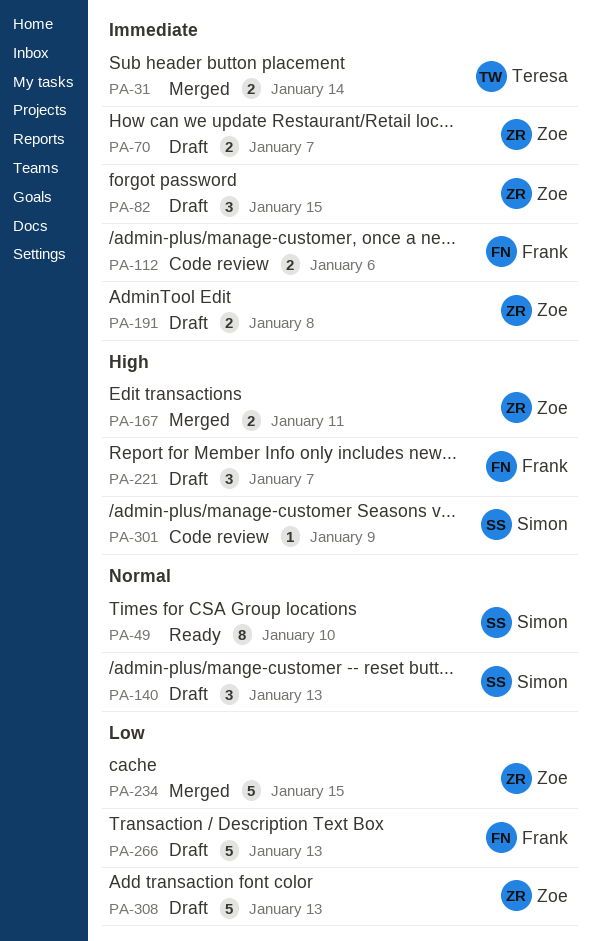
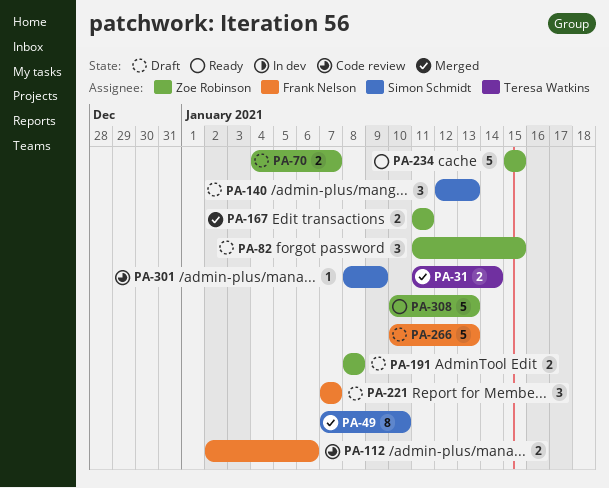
PA-49, status: Ready -> Merged
PA-234, status: Merged -> Ready
PA-308, status: Draft -> Ready

